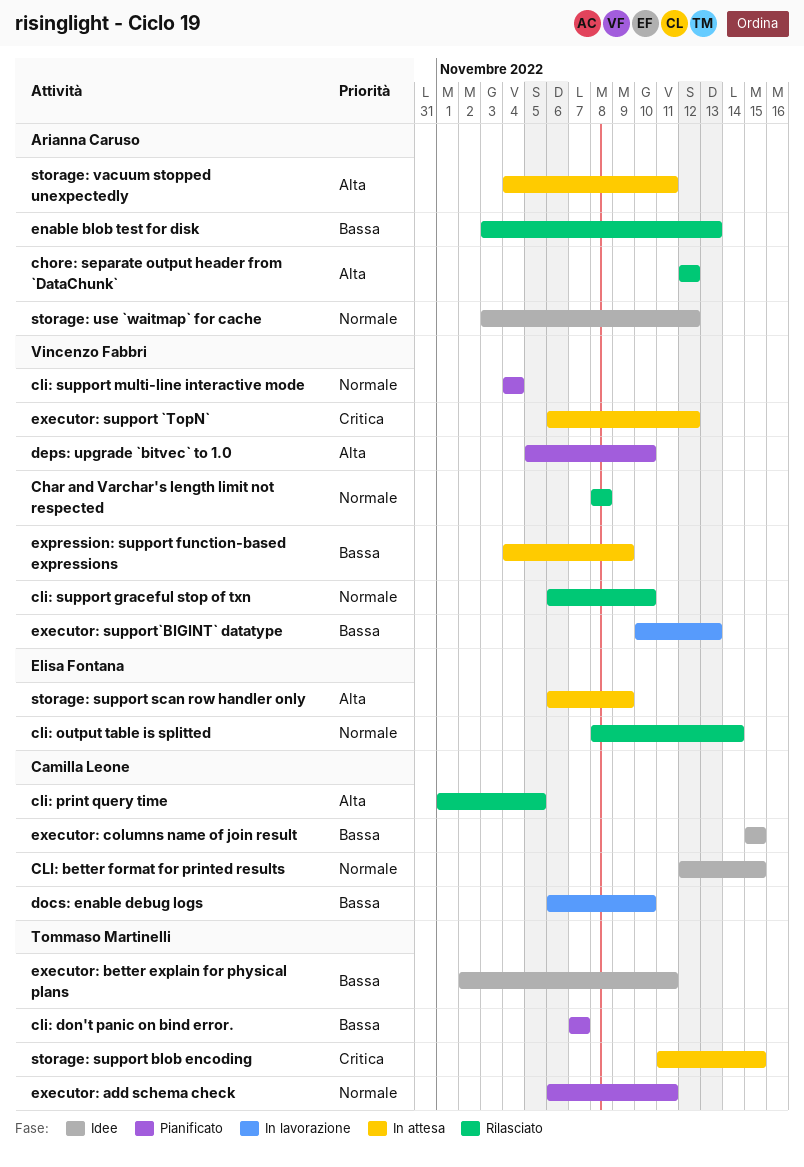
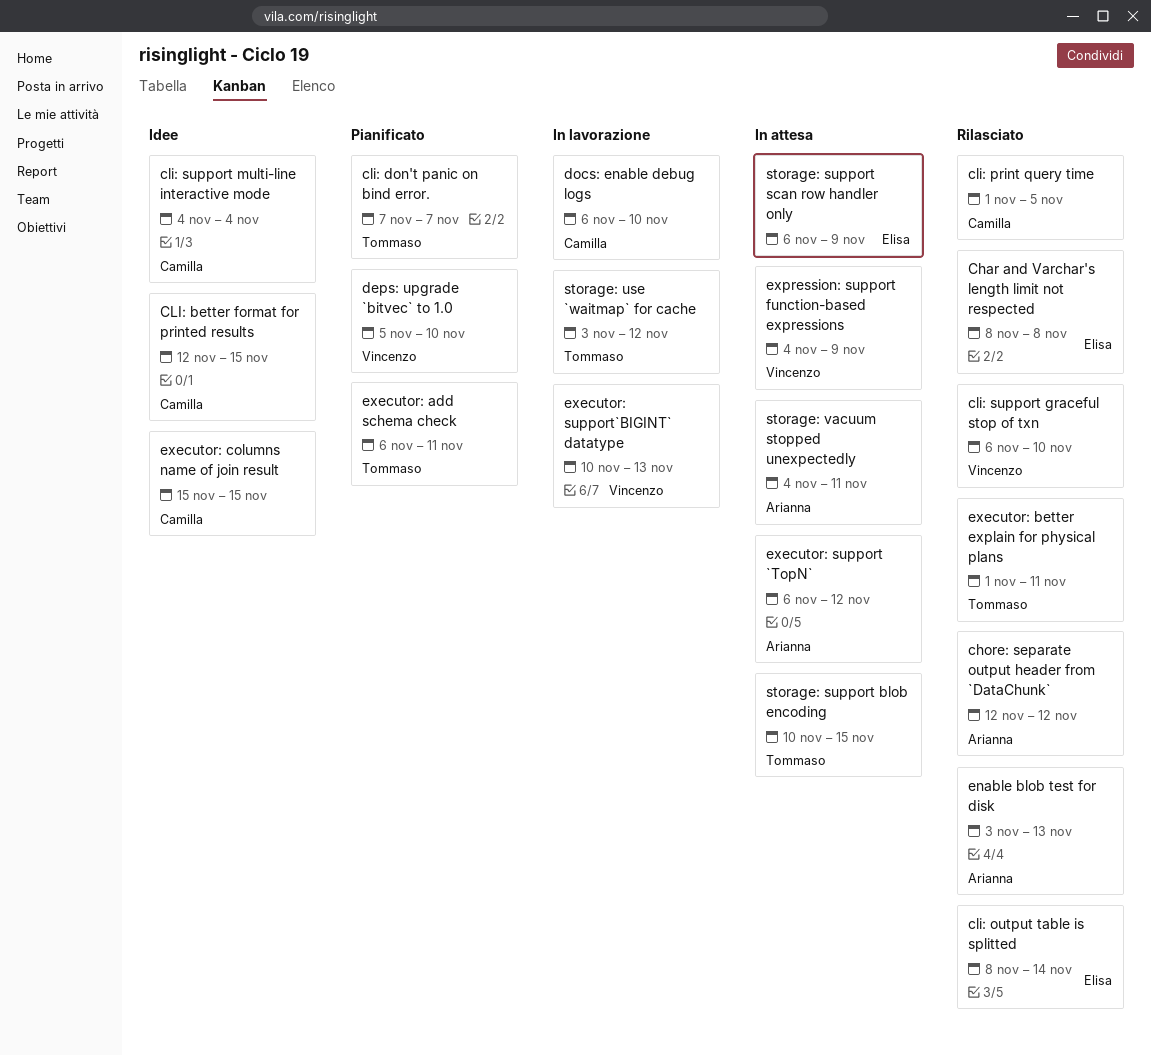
Char and Varchar's length limit not respected, owner: Vincenzo Fabbri -> Elisa Fontana
cli: support multi-line interactive mode, status: Pianificato -> Idee
cli: support multi-line interactive mode, owner: Vincenzo Fabbri -> Camilla Leone
executor: better explain for physical plans, status: Idee -> Rilasciato
executor: better explain for physical plans, start: Nov 2 -> Nov 1
executor: support `TopN`, owner: Vincenzo Fabbri -> Arianna Caruso
storage: support blob encoding, start: Nov 11 -> Nov 10
storage: use `waitmap` for cache, status: Idee -> In lavorazione
storage: use `waitmap` for cache, owner: Arianna Caruso -> Tommaso Martinelli

